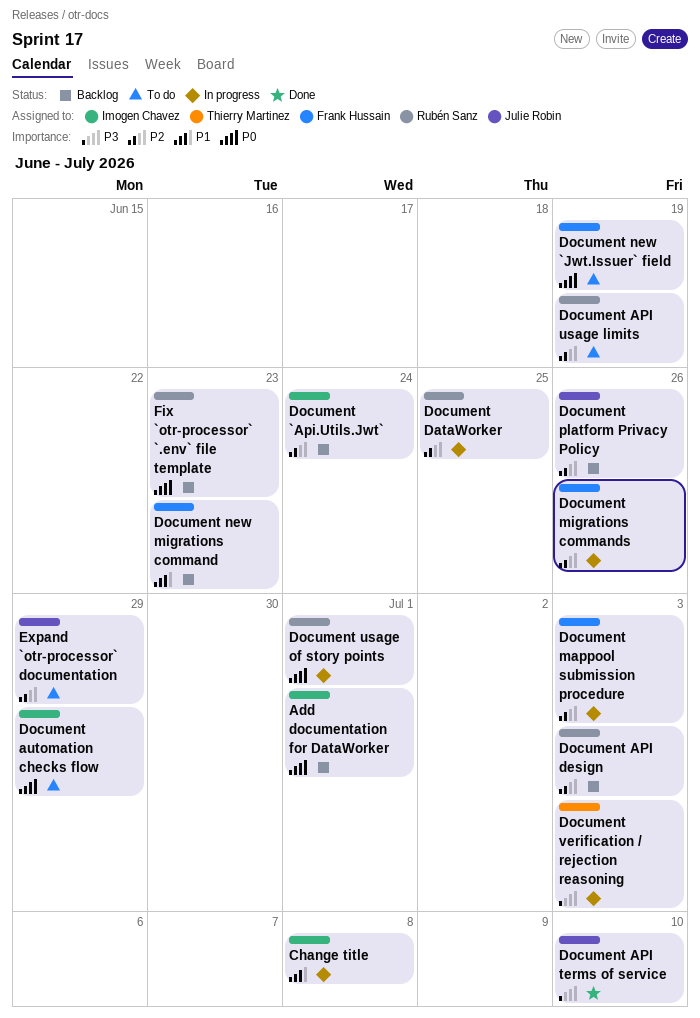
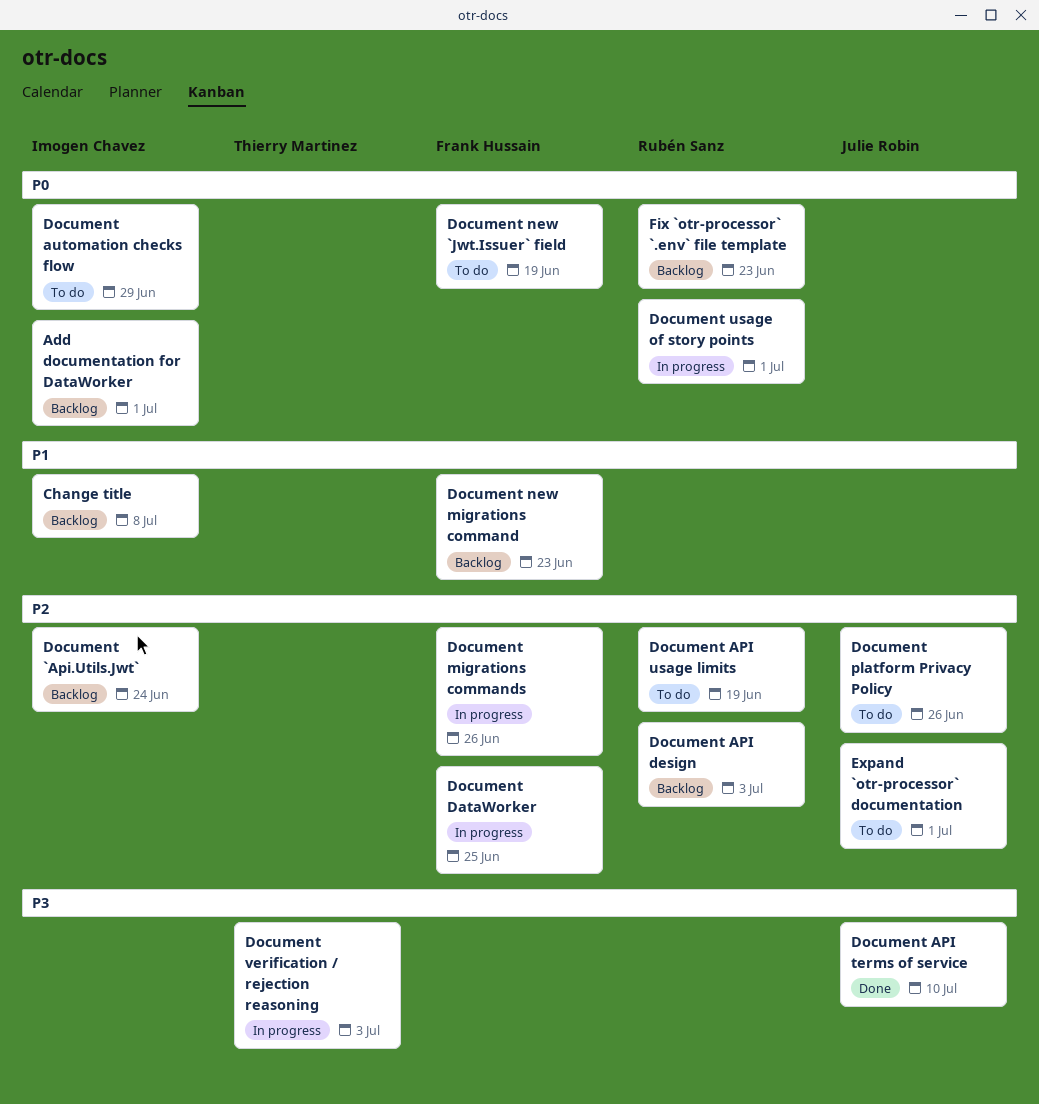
Change title, status: In progress -> Backlog
Document DataWorker, owner: Rubén Sanz -> Frank Hussain
Document mappool submission procedure: present -> none
Document platform Privacy Policy, status: Backlog -> To do
Expand `otr-processor` documentation, due: Jun 29 -> Jul 1

